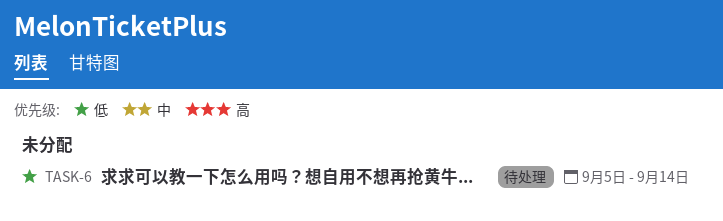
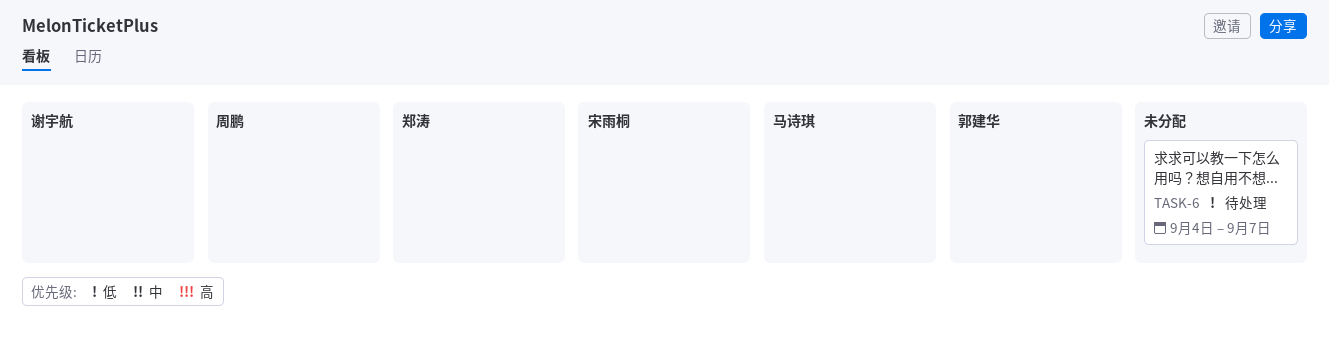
TASK-6, start: Sep 5 -> Sep 4
TASK-6, due: Sep 14 -> Sep 7

